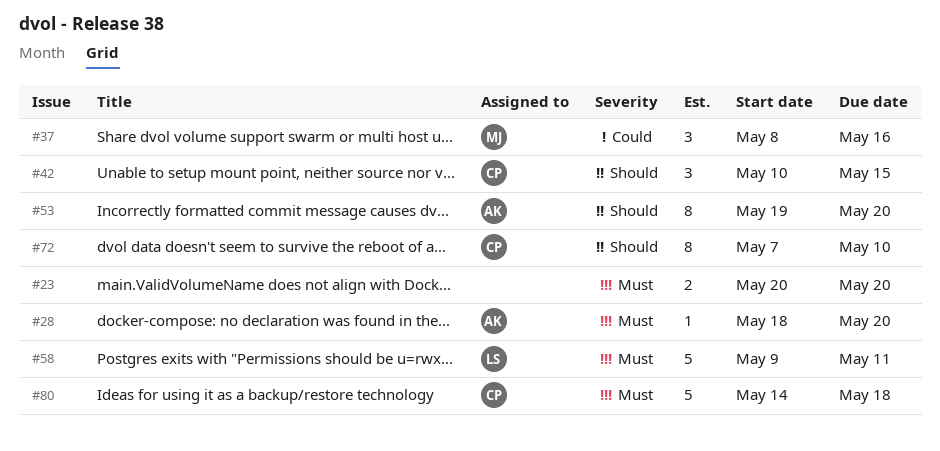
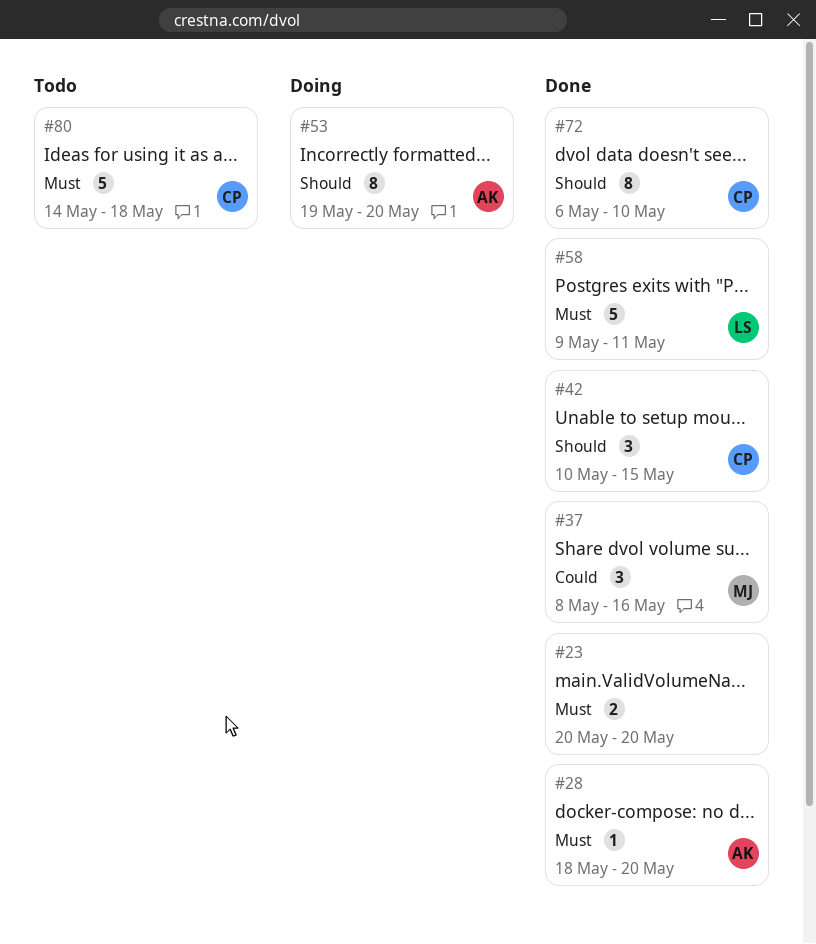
#72, start: May 7 -> May 6

